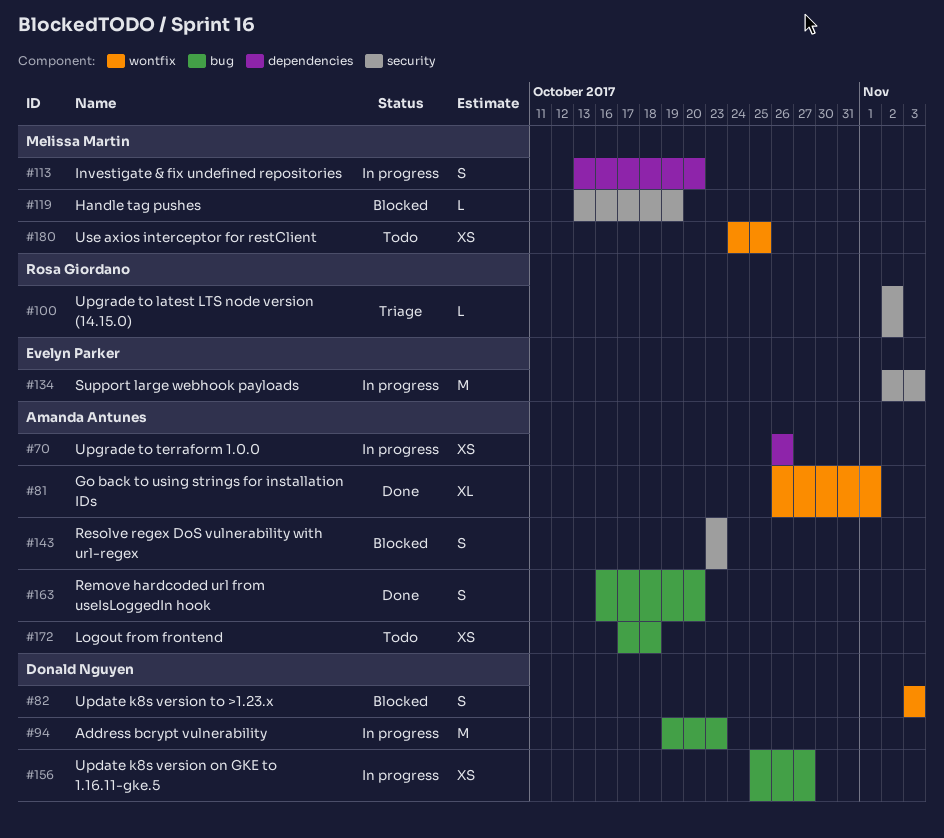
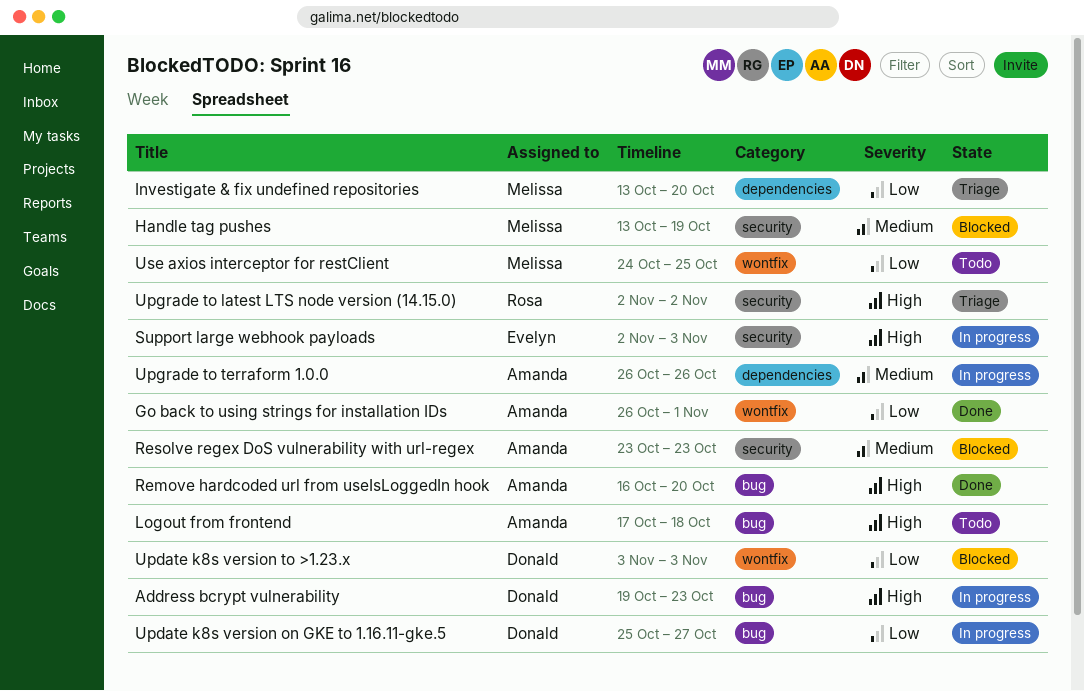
Investigate & fix undefined repositories, status: In progress -> Triage

